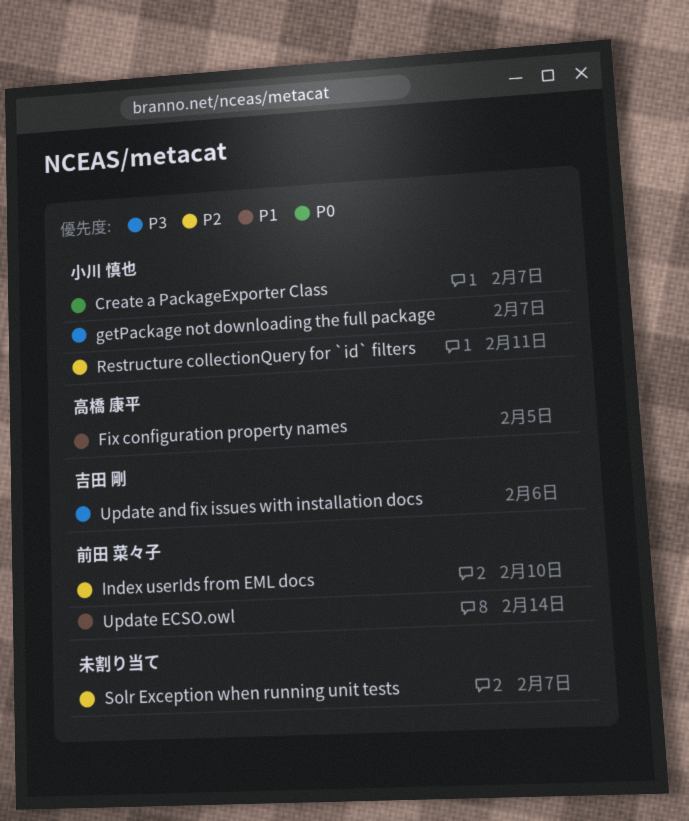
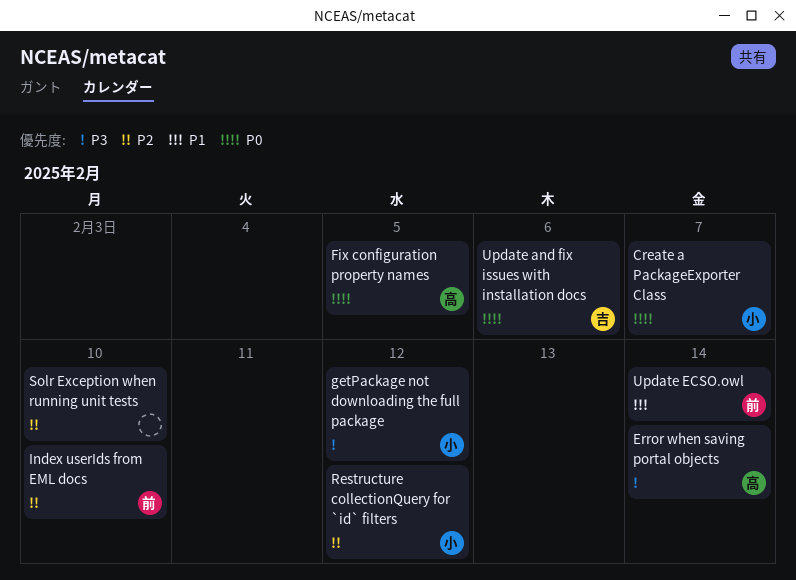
Error when saving portal objects: none -> present
Fix configuration property names, priority: P1 -> P0
getPackage not downloading the full package, due: Feb 7 -> Feb 12
Restructure collectionQuery for `id` filters, due: Feb 11 -> Feb 12
Solr Exception when running unit tests, due: Feb 7 -> Feb 10
Update and fix issues with installation docs, priority: P3 -> P0

